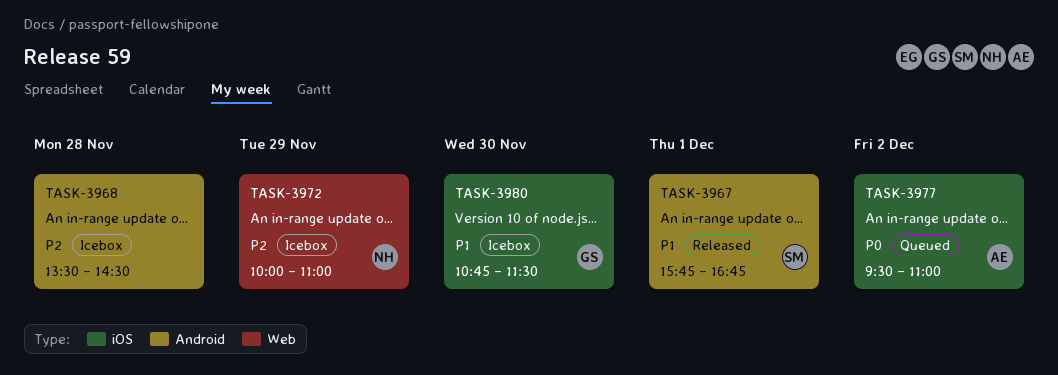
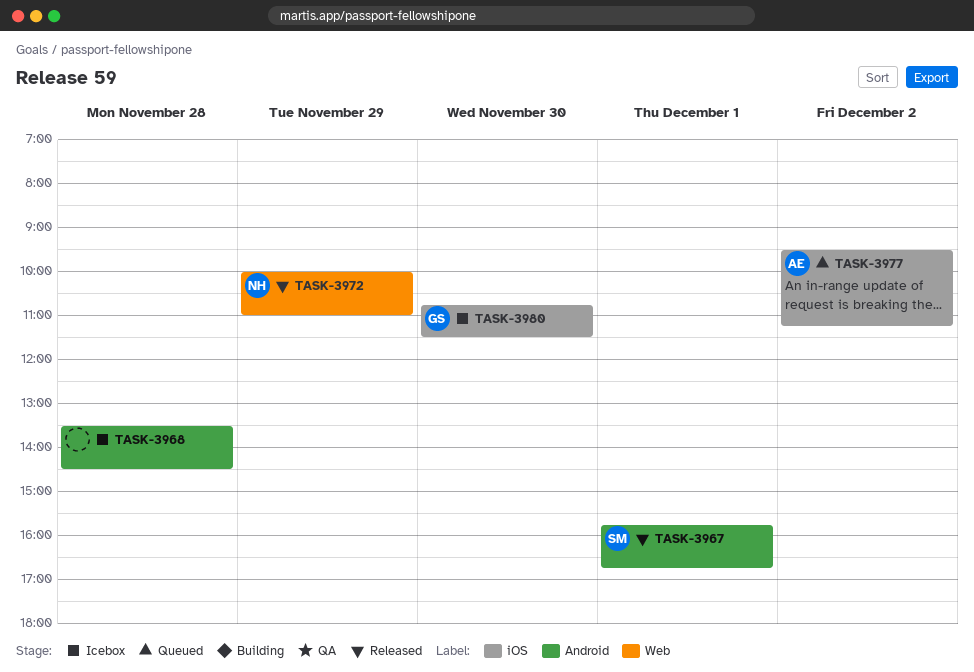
TASK-3972, status: Icebox -> Released
TASK-3977, ends: 11:00 -> 11:15

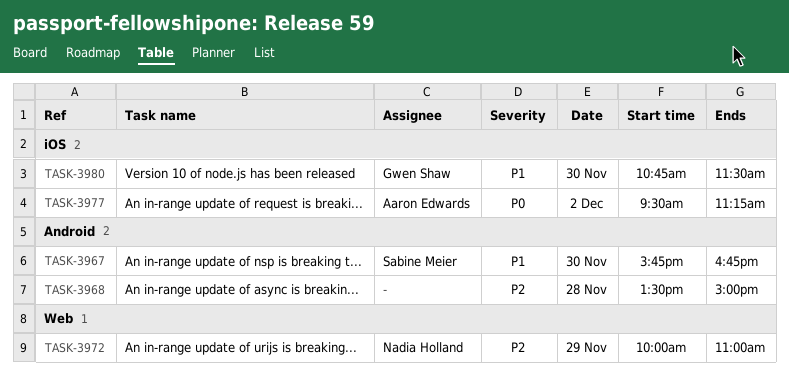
TASK-3967, day: Dec 1 -> Nov 30
TASK-3968, ends: 14:30 -> 15:00

